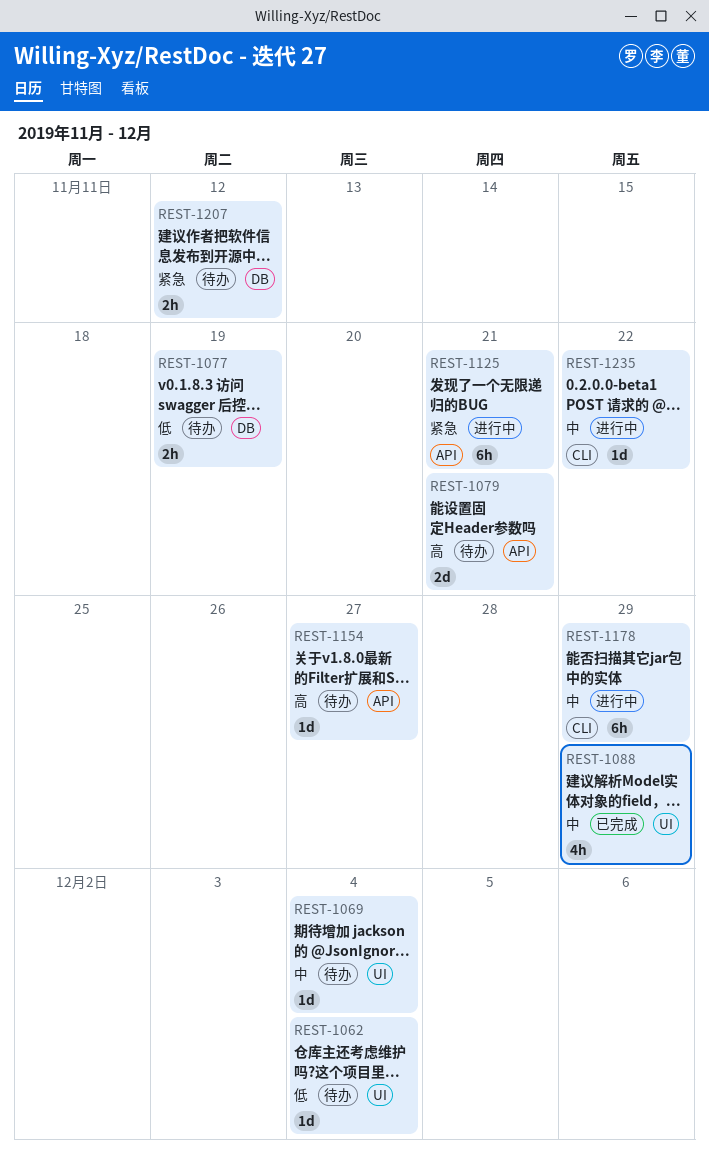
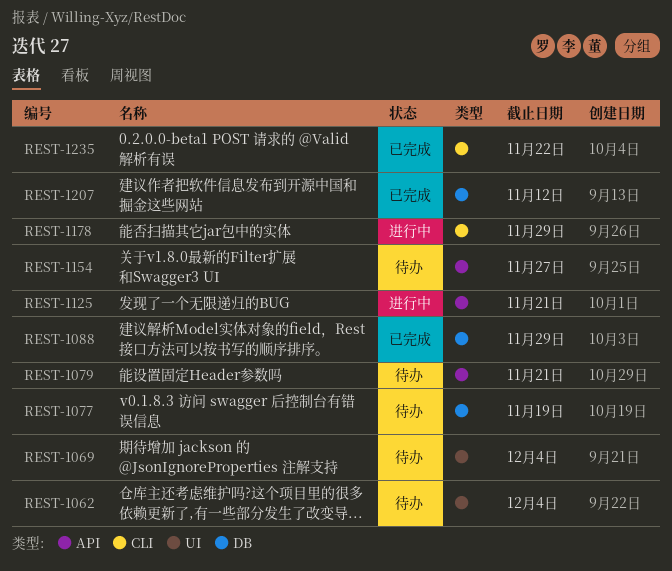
REST-1088, label: UI -> DB
REST-1207, status: 待办 -> 已完成
REST-1235, status: 进行中 -> 已完成

